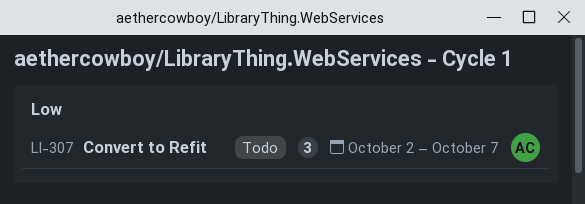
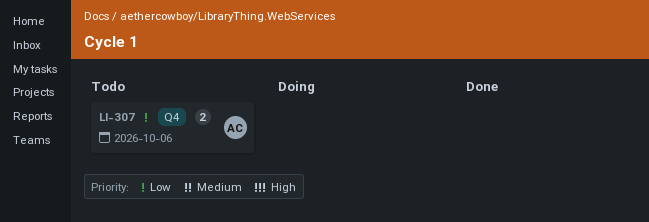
LI-307, estimate: 3 -> 2
LI-307, due: Oct 7 -> Oct 6

